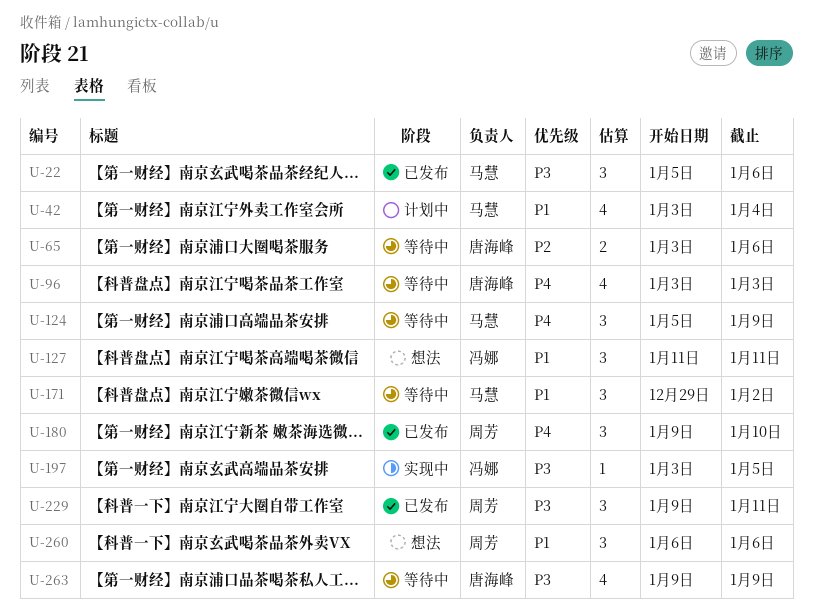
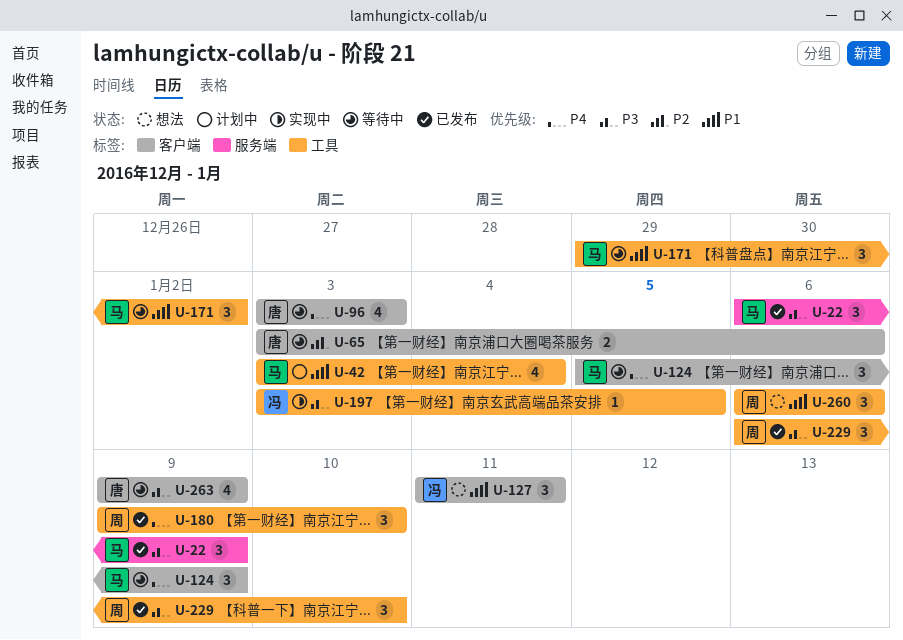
U-22, start: Jan 5 -> Jan 6
U-22, due: Jan 6 -> Jan 9
U-229, start: Jan 9 -> Jan 6
U-229, due: Jan 11 -> Jan 10

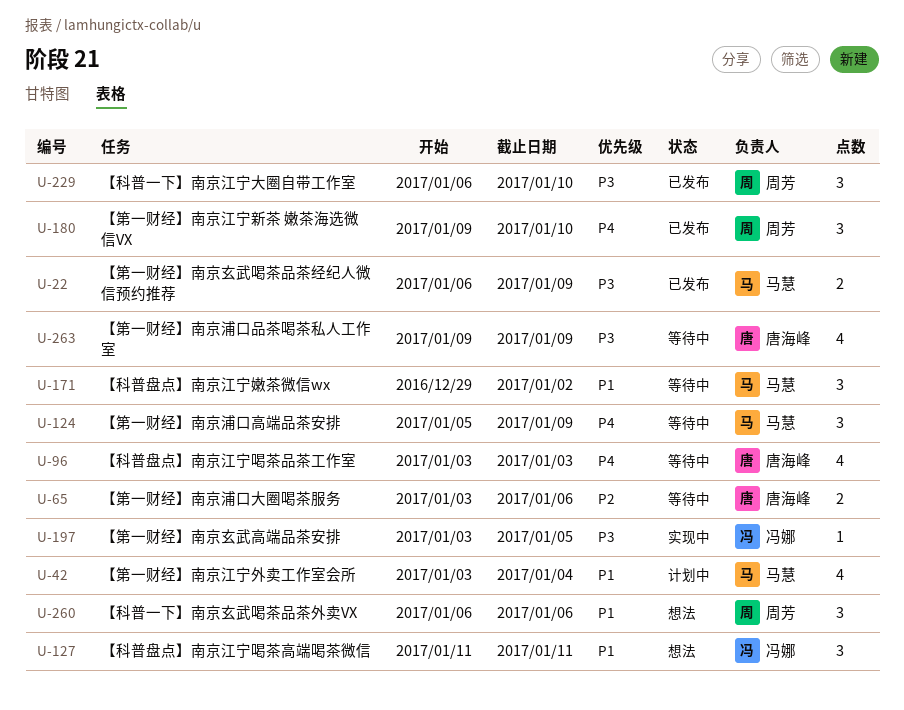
U-22, estimate: 3 -> 2

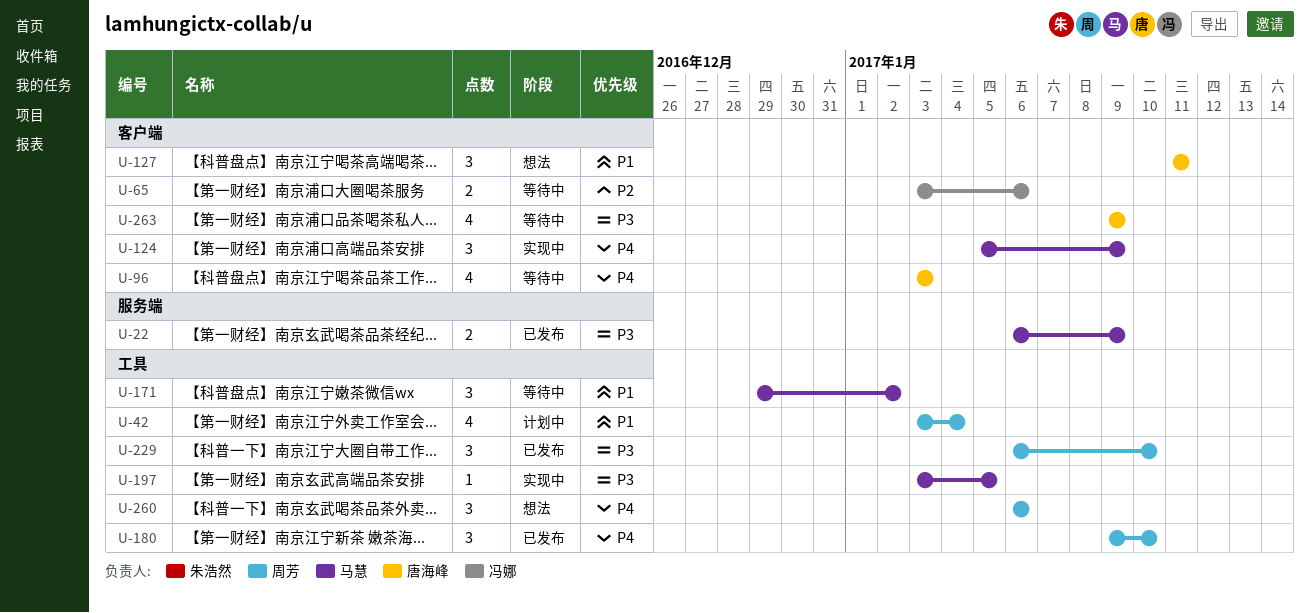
U-42, owner: 马慧 -> 周芳
U-65, owner: 唐海峰 -> 冯娜
U-124, status: 等待中 -> 实现中
U-127, owner: 冯娜 -> 唐海峰
U-197, owner: 冯娜 -> 马慧
U-260, priority: P1 -> P4

